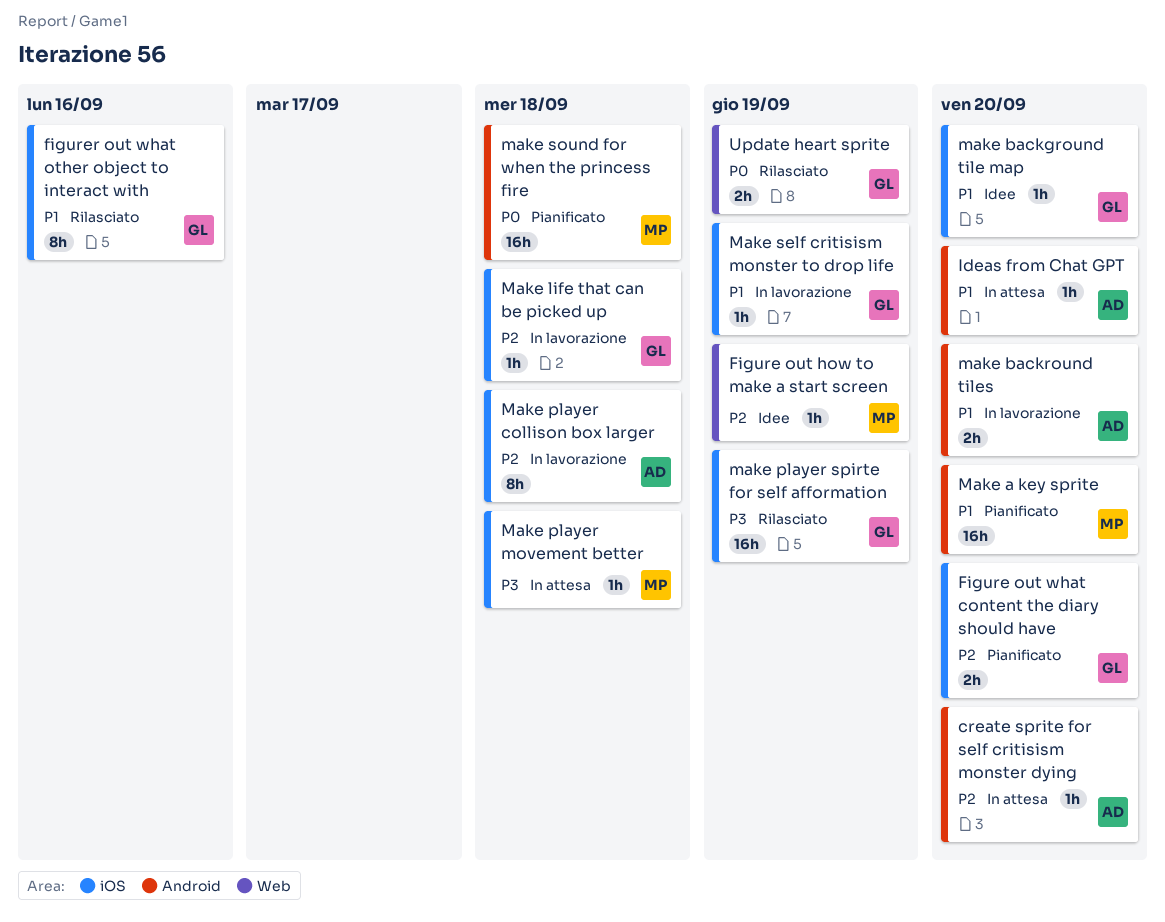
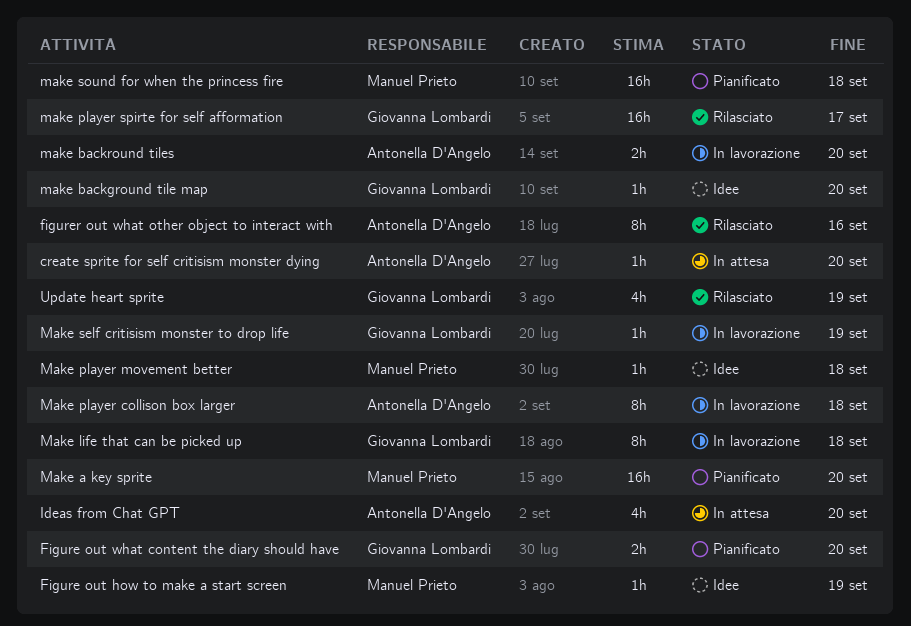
figurer out what other object to interact with, owner: Giovanna Lombardi -> Antonella D'Angelo
Ideas from Chat GPT, estimate: 1h -> 4h
Make life that can be picked up, estimate: 1h -> 8h
Make player movement better, status: In attesa -> Idee
make player spirte for self afformation, due: Sep 19 -> Sep 17
Update heart sprite, estimate: 2h -> 4h

